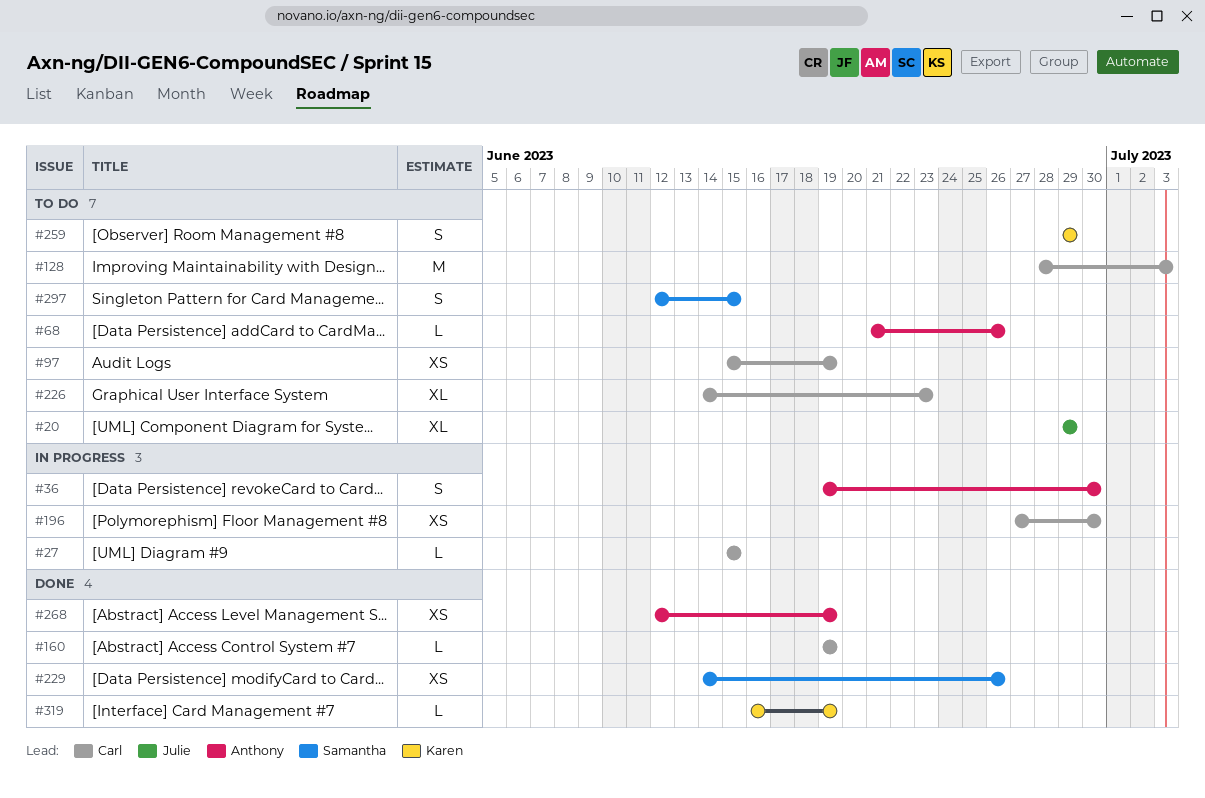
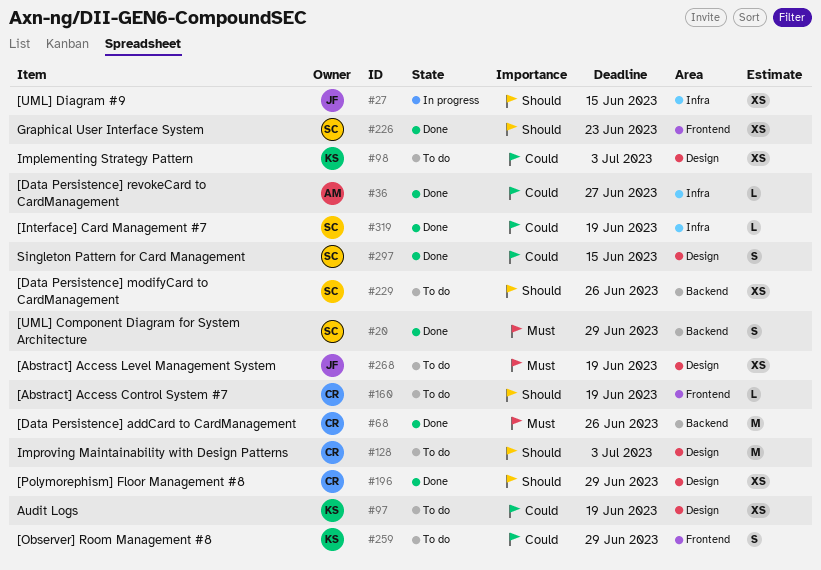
#20, status: To do -> Done
#20, owner: Julie -> Samantha
#20, estimate: XL -> S
#27, owner: Carl -> Julie
#27, estimate: L -> XS
#36, status: In progress -> Done
#36, estimate: S -> L
#36, due: Jun 30 -> Jun 27
#68, status: To do -> Done
#68, owner: Anthony -> Carl
#68, estimate: L -> M
#97, owner: Carl -> Karen
#98: none -> present
#160, status: Done -> To do
#196, status: In progress -> Done
#196, due: Jun 30 -> Jun 29
#226, status: To do -> Done
#226, owner: Carl -> Samantha
#226, estimate: XL -> XS
#229, status: Done -> To do
#268, status: Done -> To do
#268, owner: Anthony -> Julie
#297, status: To do -> Done
#319, owner: Karen -> Samantha

